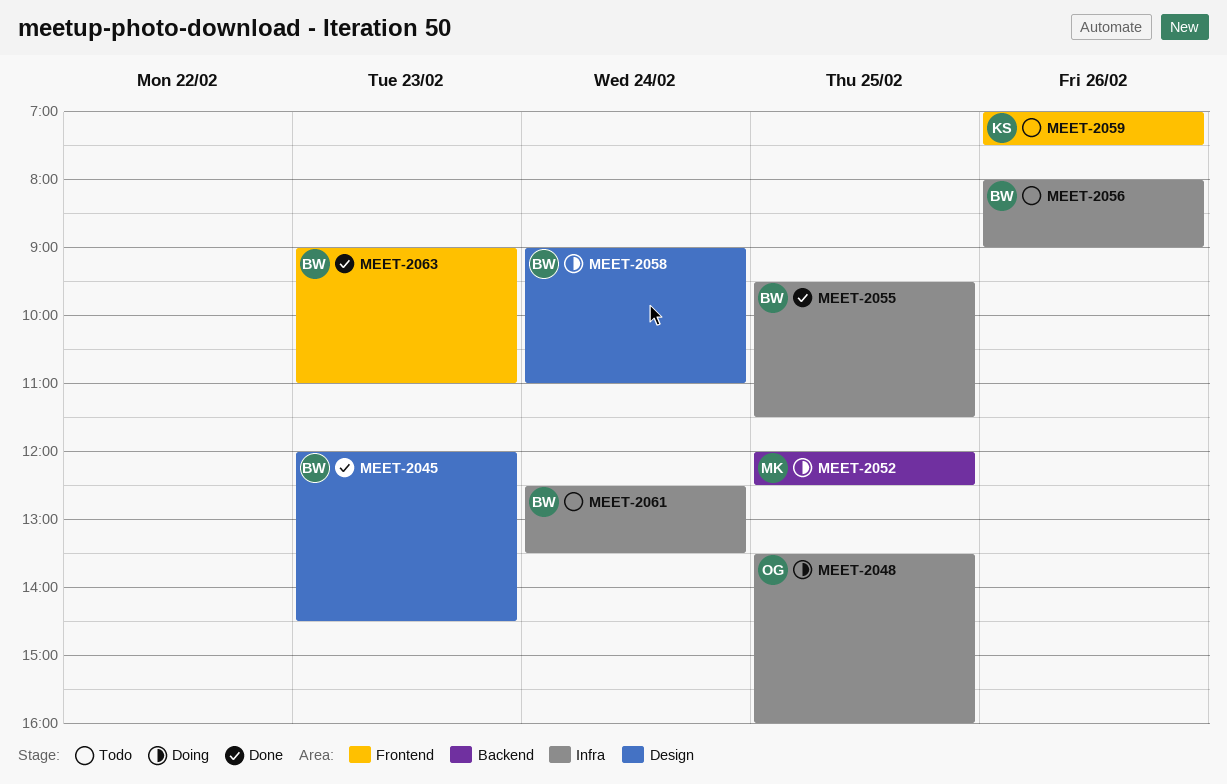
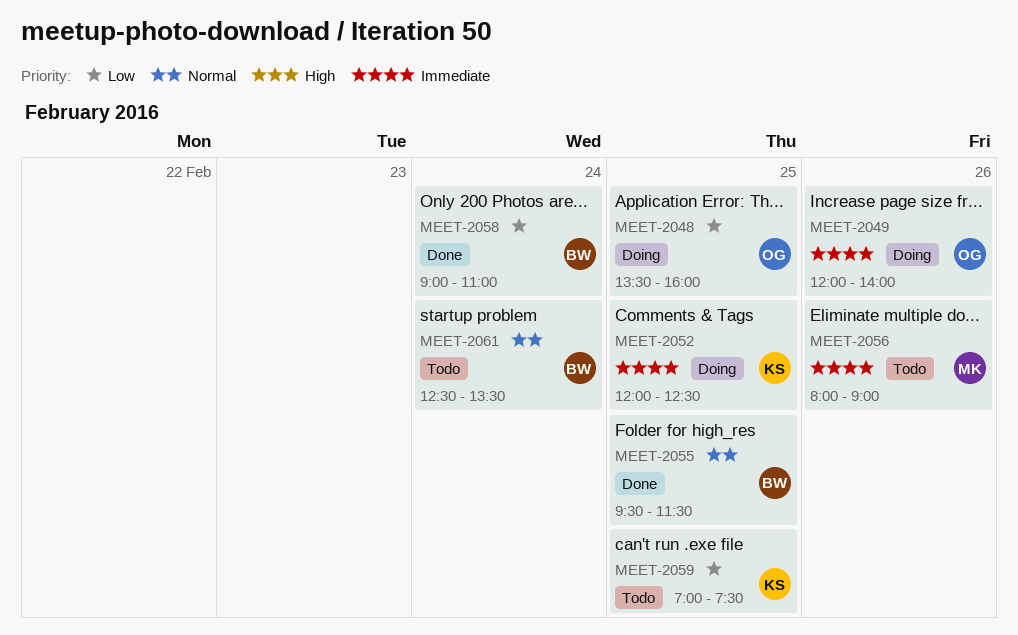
MEET-2045: present -> none
MEET-2049: none -> present
MEET-2052, owner: MK -> KS
MEET-2056, owner: BW -> MK
MEET-2058, status: Doing -> Done
MEET-2059, day: Feb 26 -> Feb 25
MEET-2063: present -> none

